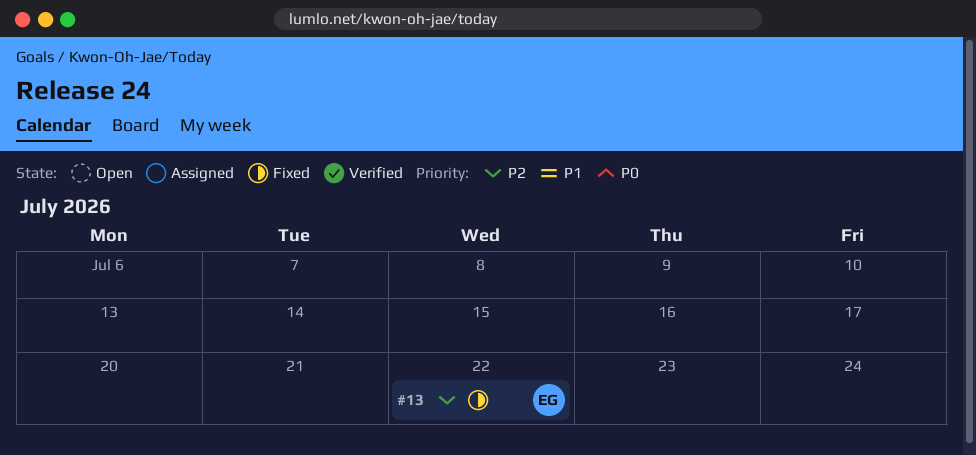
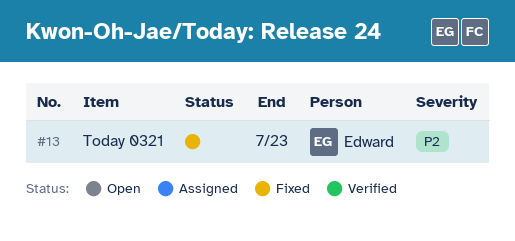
#13, due: Jul 22 -> Jul 23

